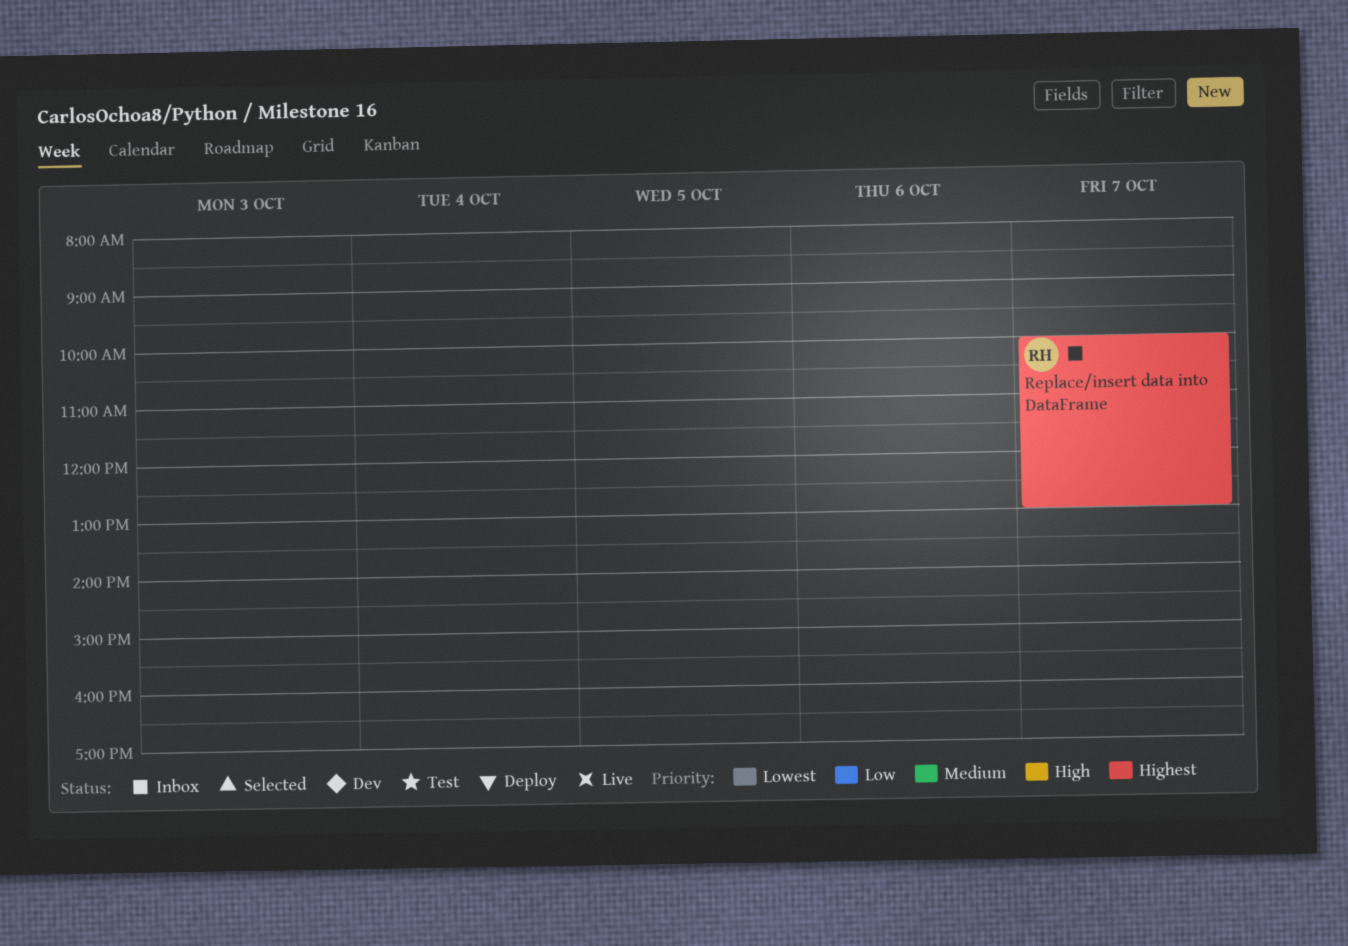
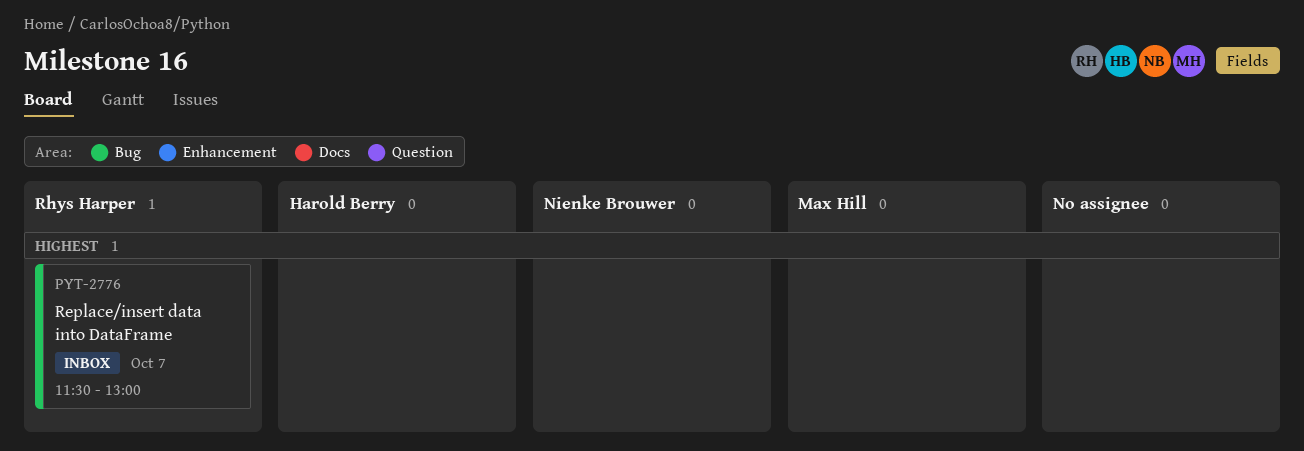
Replace/insert data into DataFrame, begins: 10:00 -> 11:30

